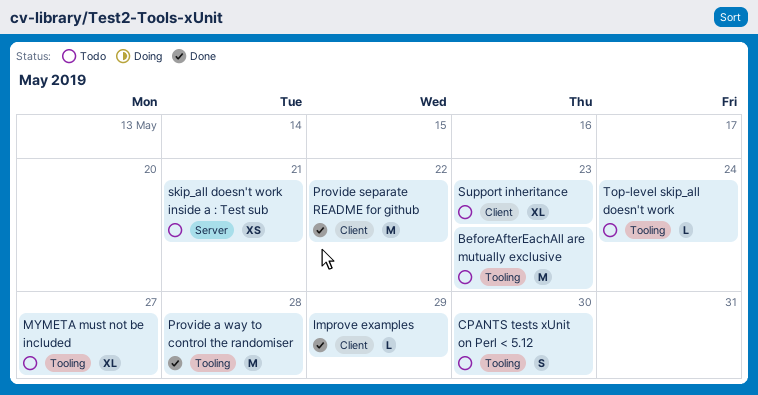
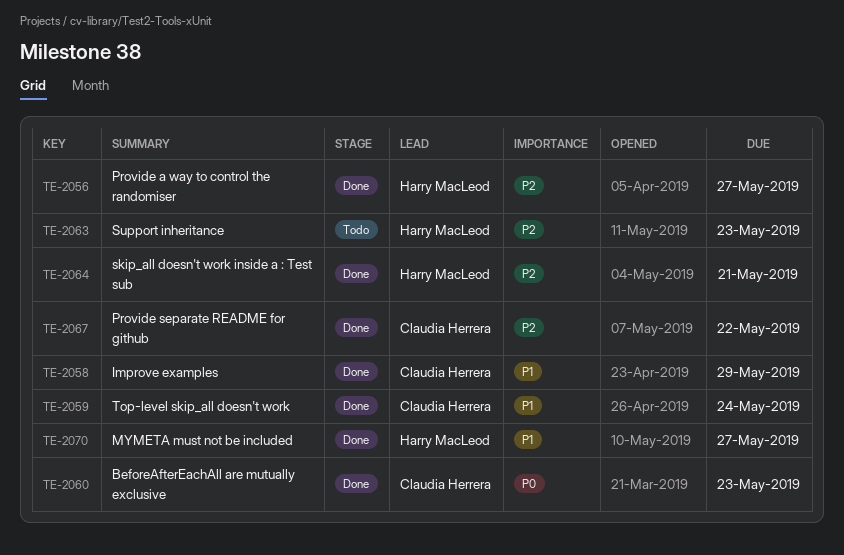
BeforeAfterEachAll are mutually exclusive, status: Todo -> Done
CPANTS tests xUnit on Perl < 5.12: present -> none
MYMETA must not be included, status: Todo -> Done
Provide a way to control the randomiser, due: May 28 -> May 27
skip_all doesn't work inside a : Test sub, status: Todo -> Done
Top-level skip_all doesn't work, status: Todo -> Done

